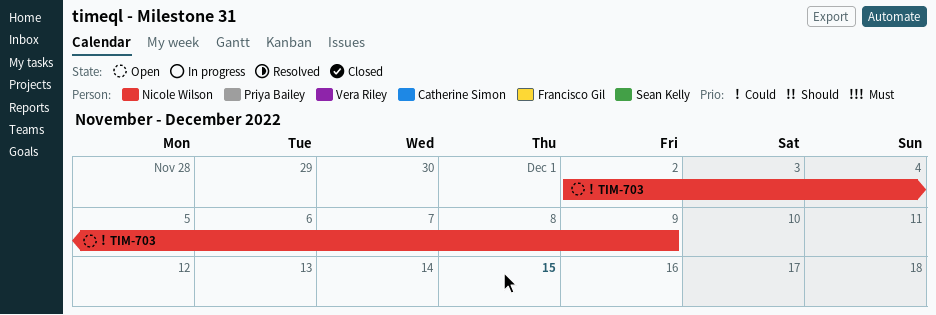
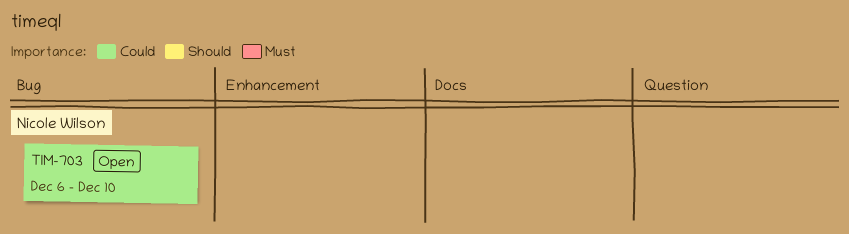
TIM-703, start: Dec 2 -> Dec 6
TIM-703, due: Dec 9 -> Dec 10

